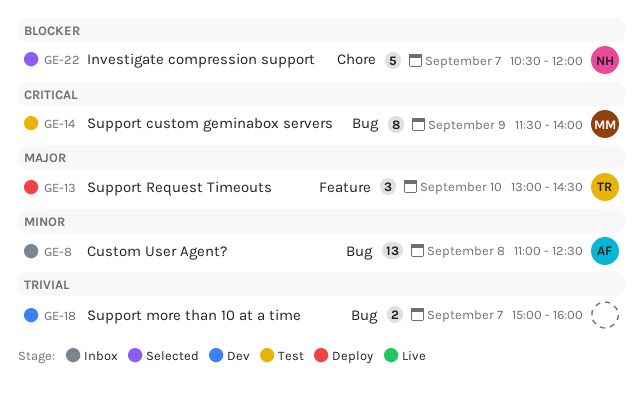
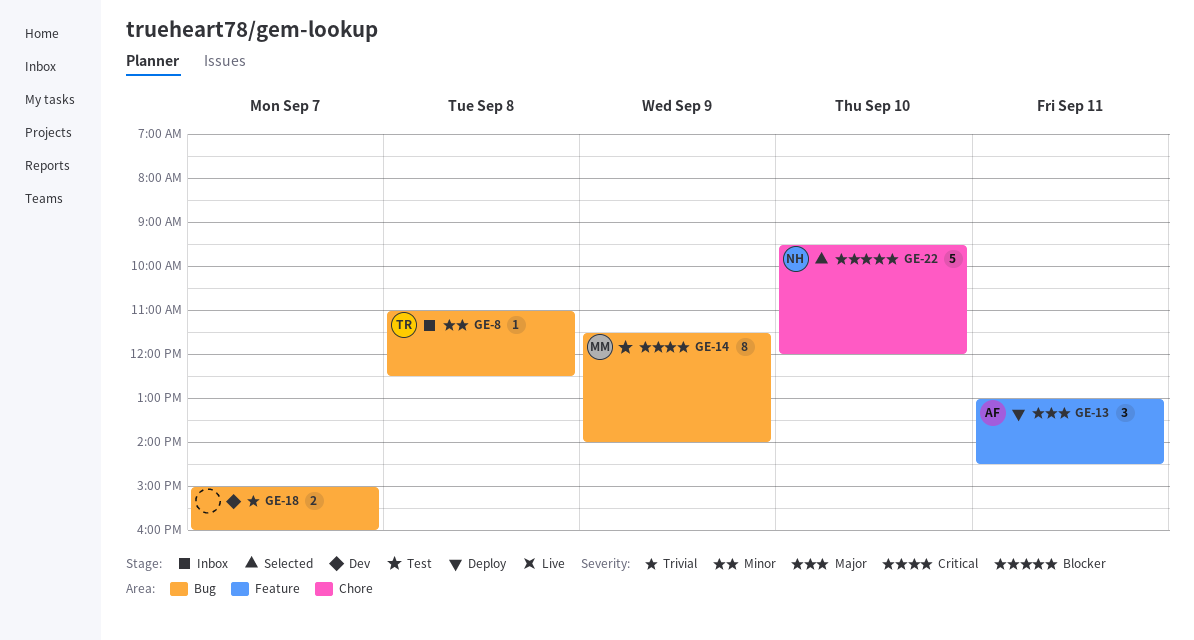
GE-8, owner: AF -> TR
GE-8, estimate: 13 -> 1
GE-13, owner: TR -> AF
GE-13, day: Sep 10 -> Sep 11
GE-22, day: Sep 7 -> Sep 10
GE-22, begins: 10:30 -> 09:30

